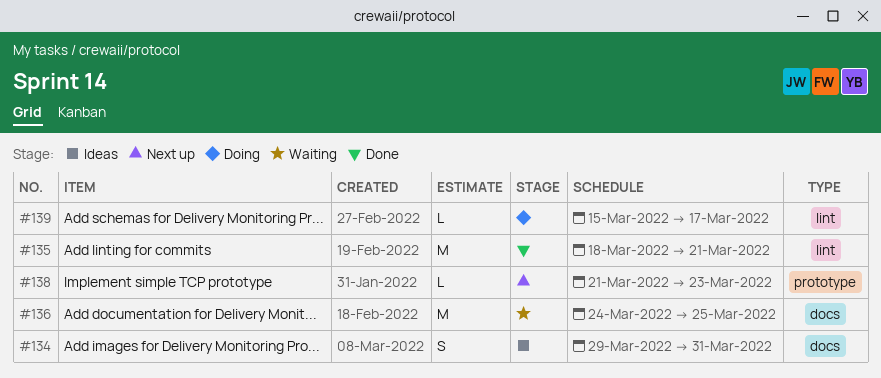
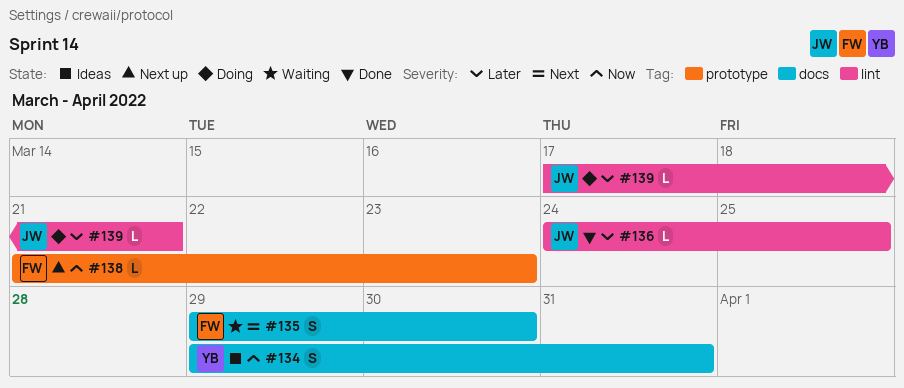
#135, status: Done -> Waiting
#135, label: lint -> docs
#135, estimate: M -> S
#135, start: Mar 18 -> Mar 29
#135, due: Mar 21 -> Mar 30
#136, status: Waiting -> Done
#136, label: docs -> lint
#136, estimate: M -> L
#139, start: Mar 15 -> Mar 17
#139, due: Mar 17 -> Mar 21

